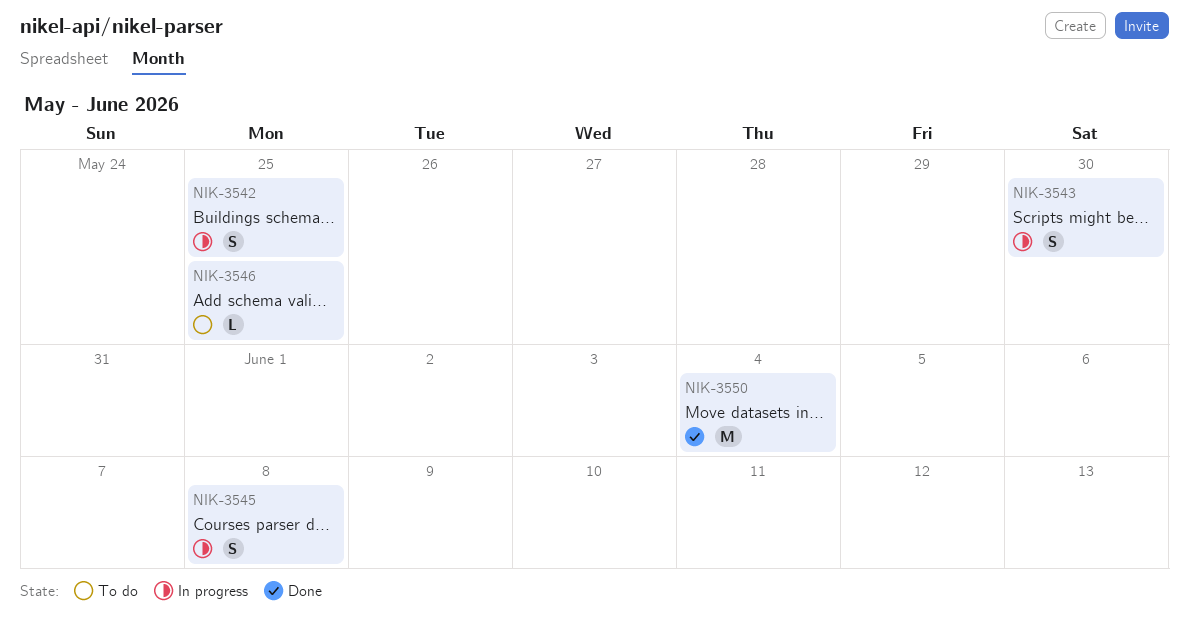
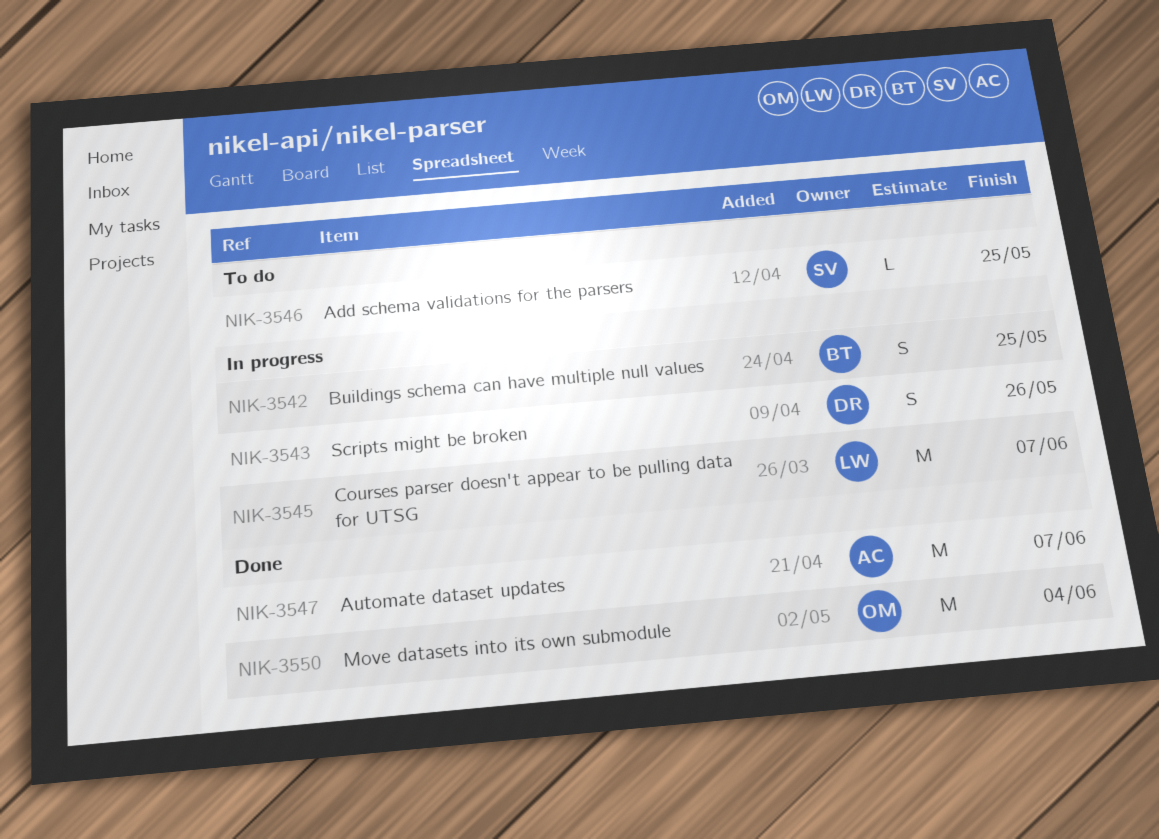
NIK-3543, due: May 30 -> May 26
NIK-3545, estimate: S -> M
NIK-3545, due: Jun 8 -> Jun 7
NIK-3547: none -> present

